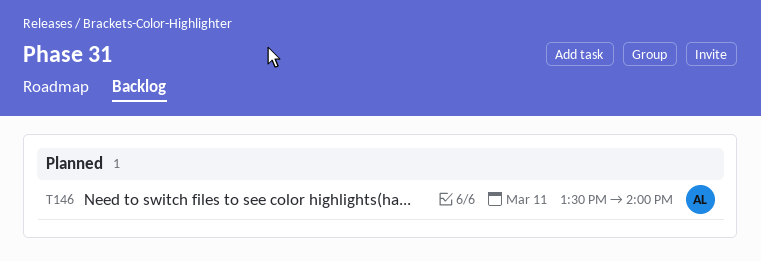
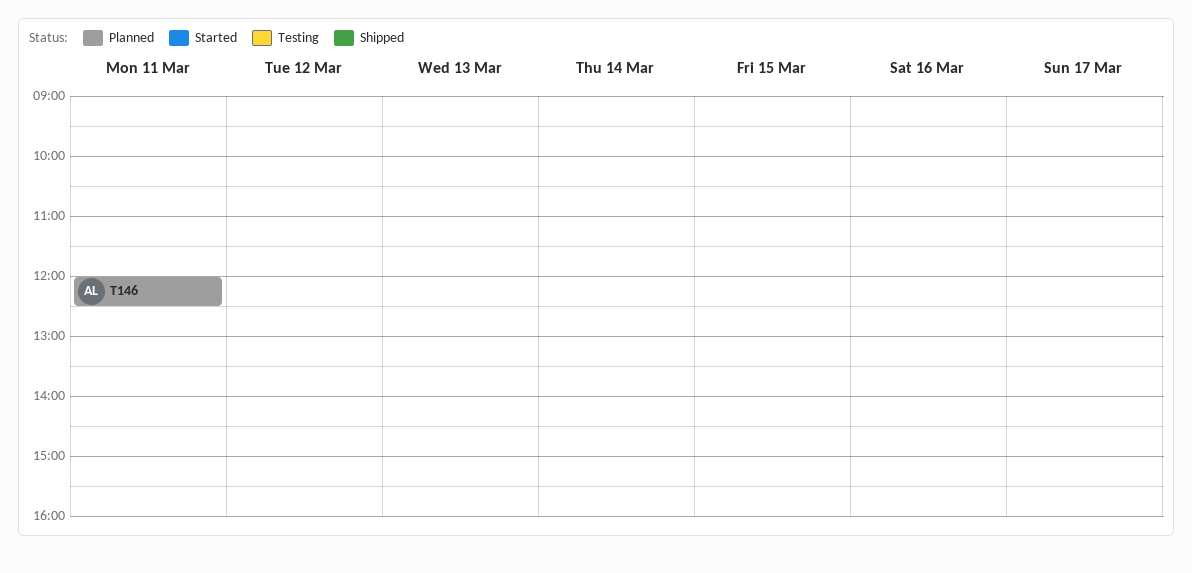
T146, begins: 13:30 -> 12:00
T146, ends: 14:00 -> 12:30

